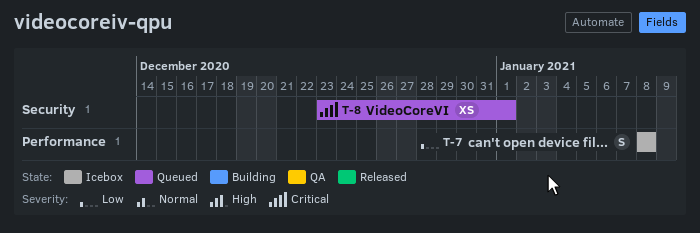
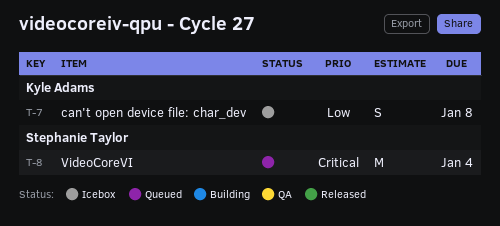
T-8, estimate: XS -> M
T-8, due: Jan 1 -> Jan 4

